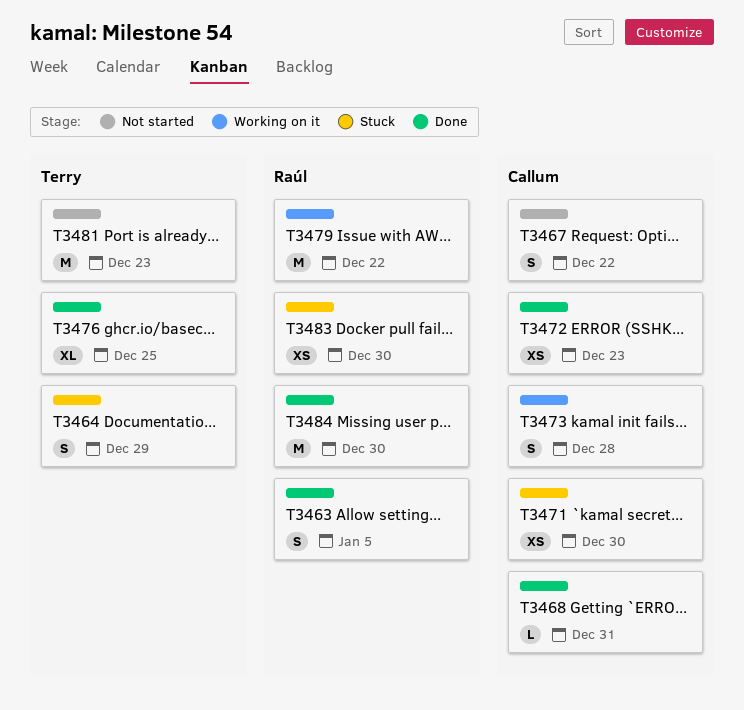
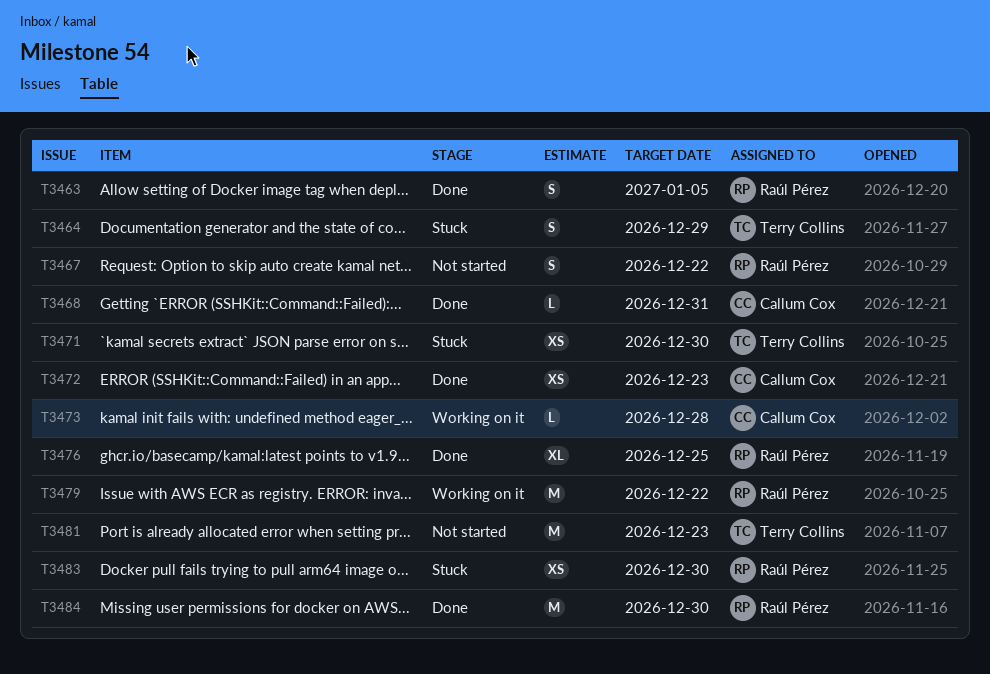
T3467, owner: Callum Cox -> Raúl Pérez
T3471, owner: Callum Cox -> Terry Collins
T3473, estimate: S -> L
T3476, owner: Terry Collins -> Raúl Pérez

